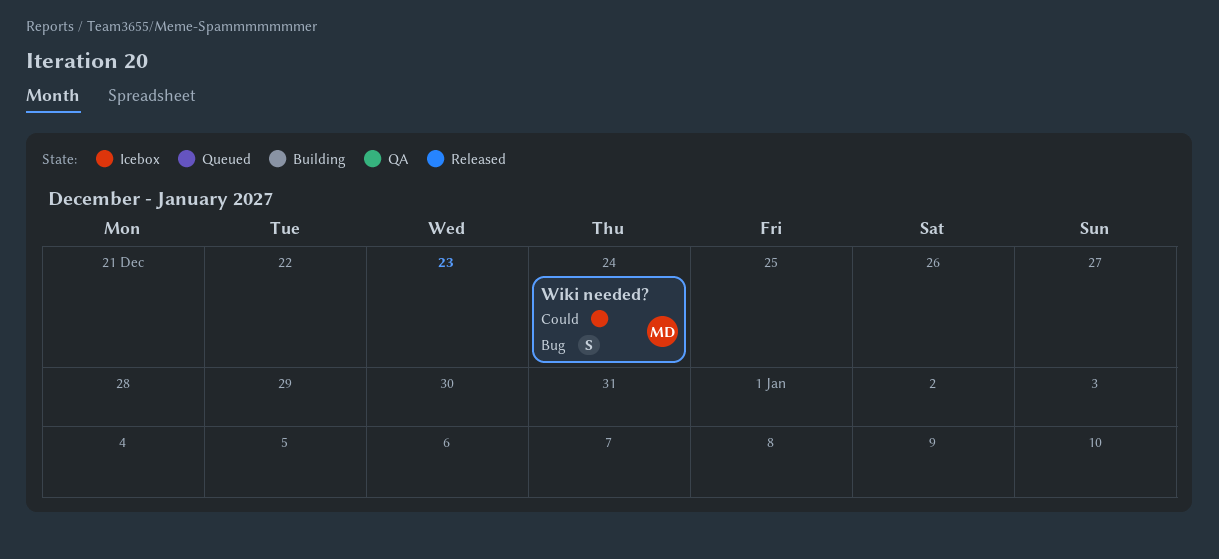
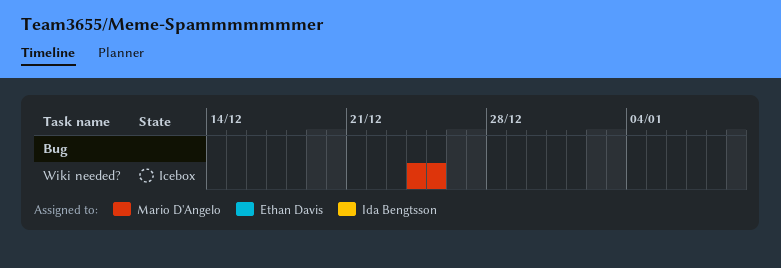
Wiki needed?, due: Dec 24 -> Dec 25

